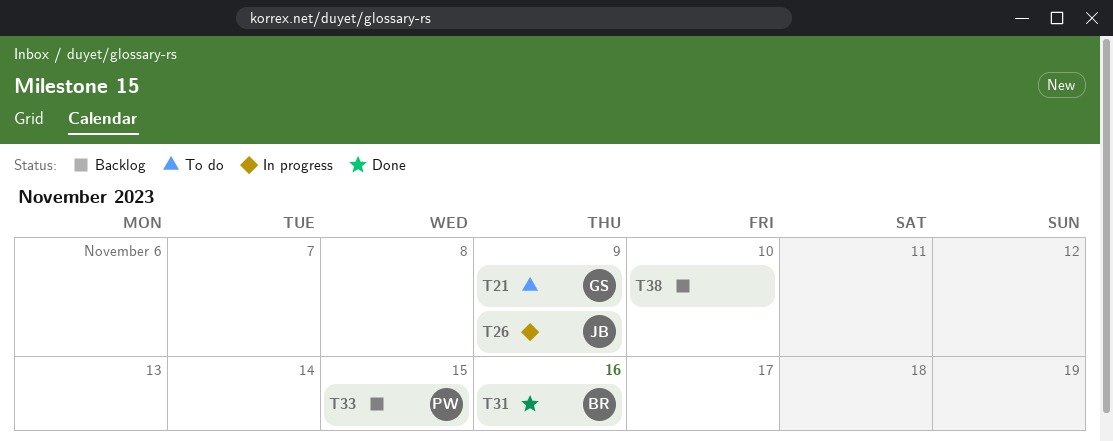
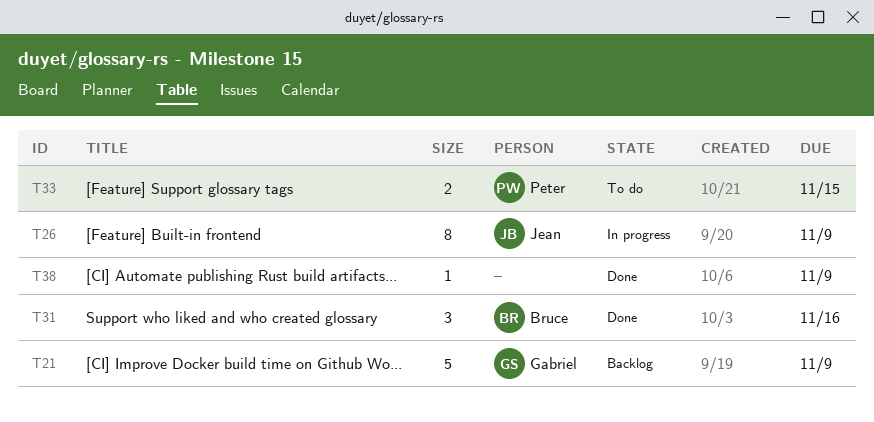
T21, status: To do -> Backlog
T33, status: Backlog -> To do
T38, status: Backlog -> Done
T38, due: Nov 10 -> Nov 9

